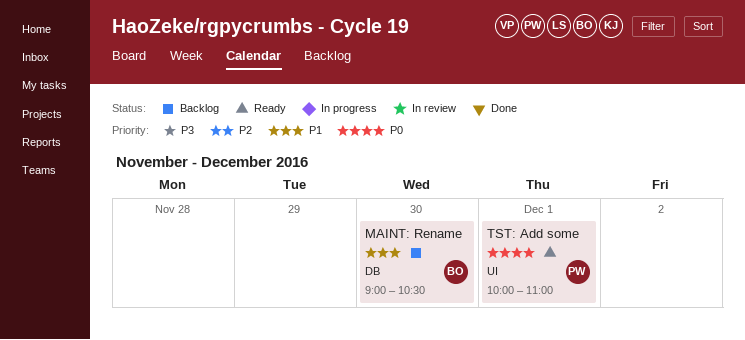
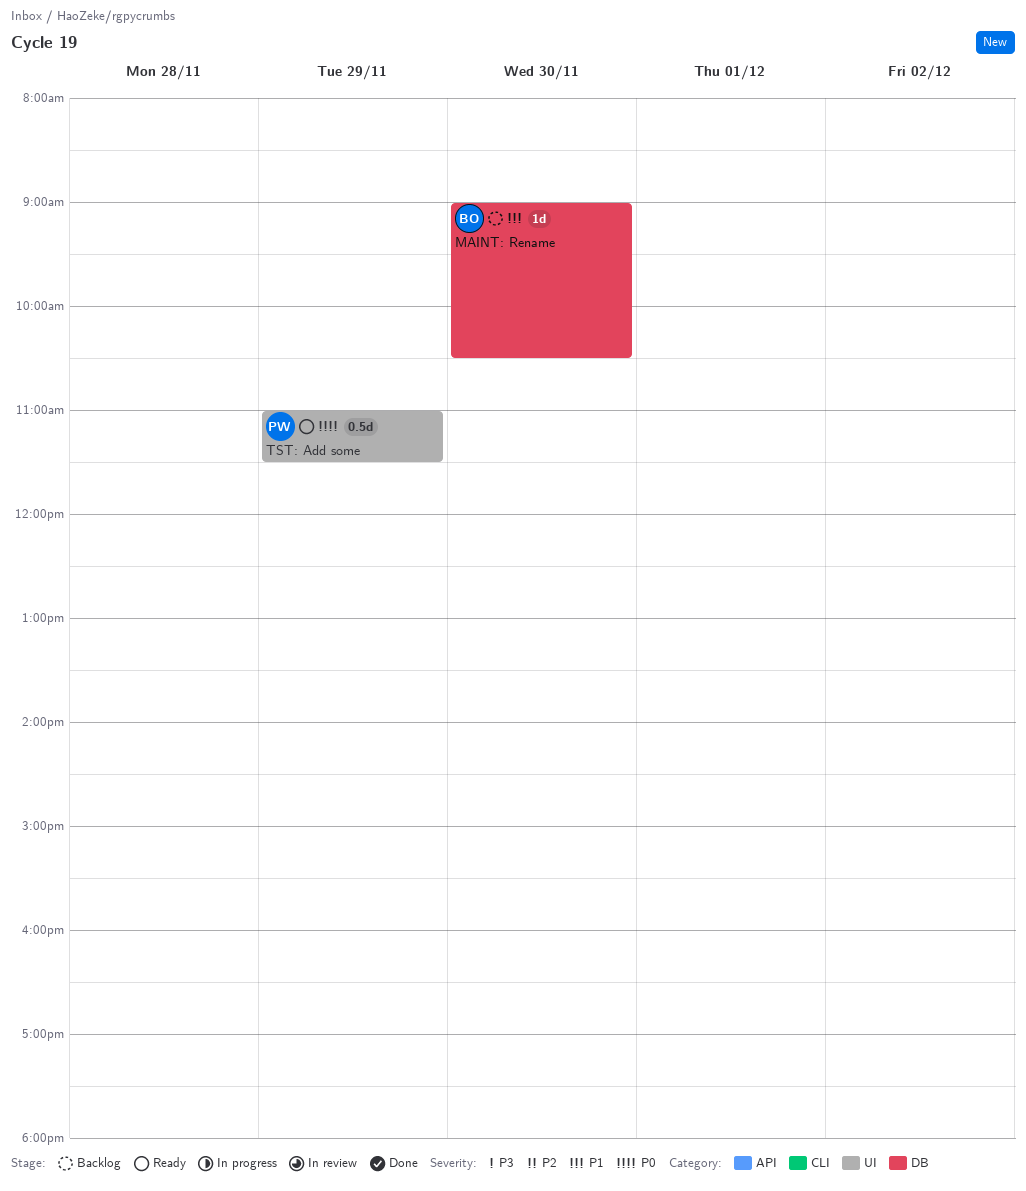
TST: Add some, day: Dec 1 -> Nov 29
TST: Add some, begins: 10:00 -> 11:00
TST: Add some, ends: 11:00 -> 11:30

